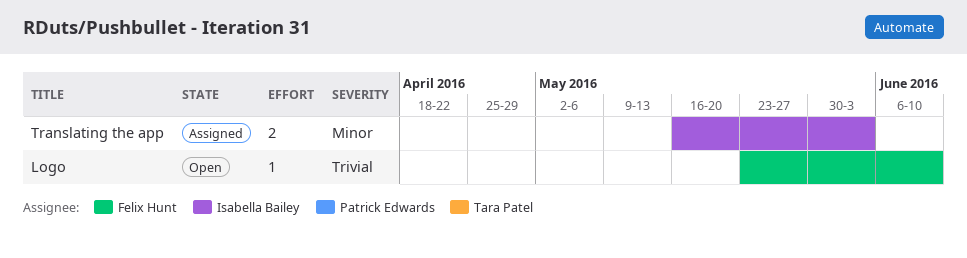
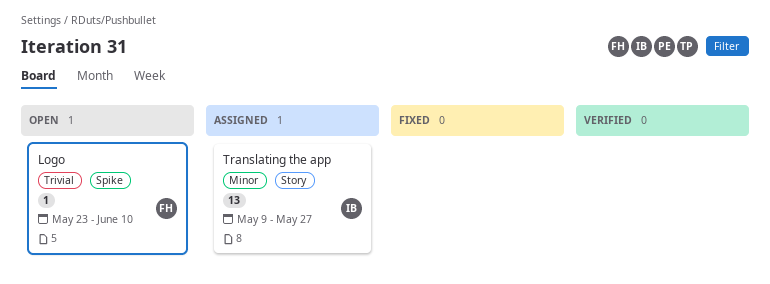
Translating the app, estimate: 2 -> 13
Translating the app, start: May 16 -> May 9
Translating the app, due: Jun 3 -> May 27

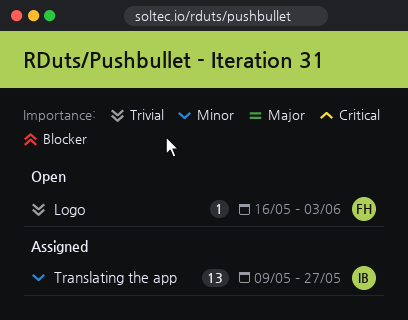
Logo, start: May 23 -> May 16
Logo, due: Jun 10 -> Jun 3

